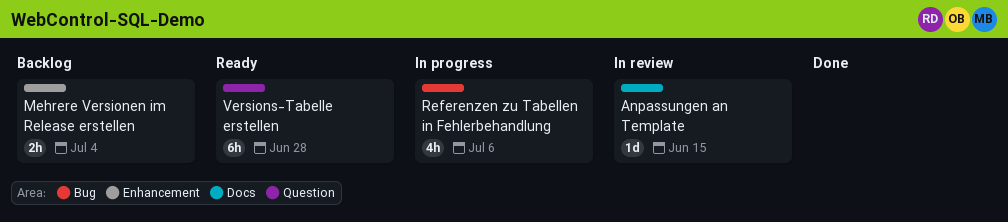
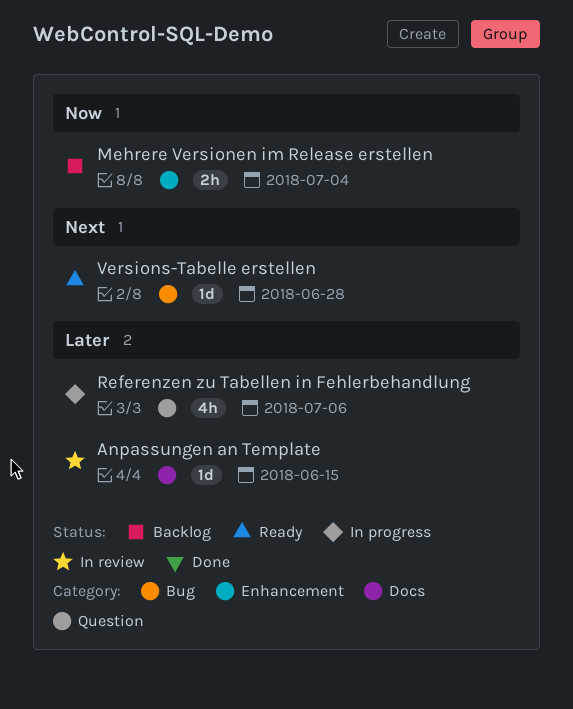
Referenzen zu Tabellen in Fehlerbehandlung, label: Bug -> Question
Versions-Tabelle erstellen, label: Question -> Bug
Versions-Tabelle erstellen, estimate: 6h -> 1d

